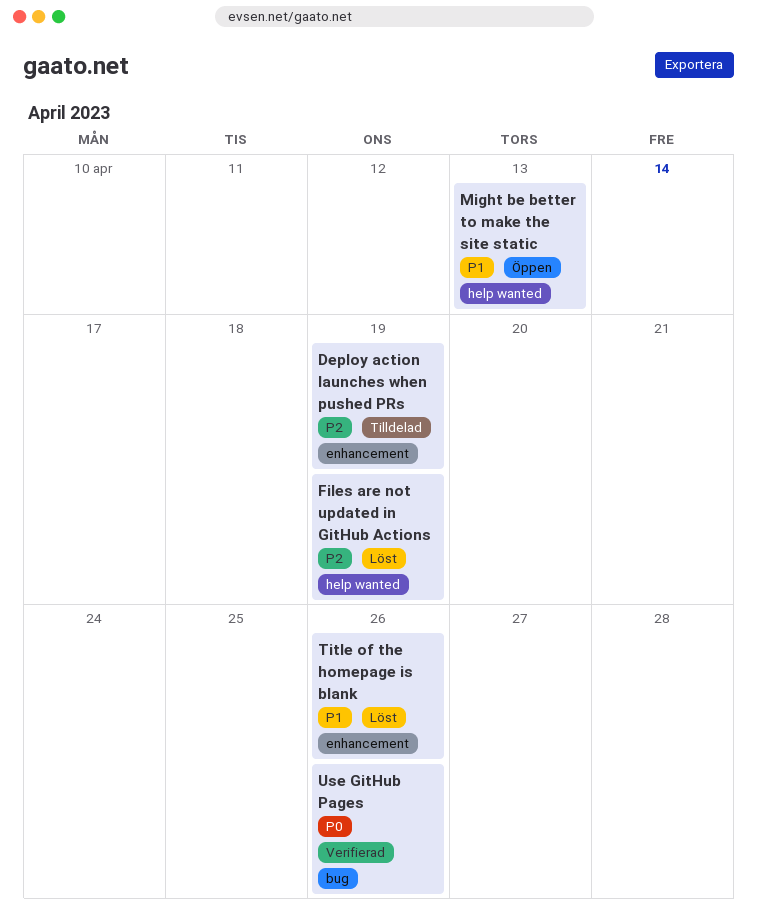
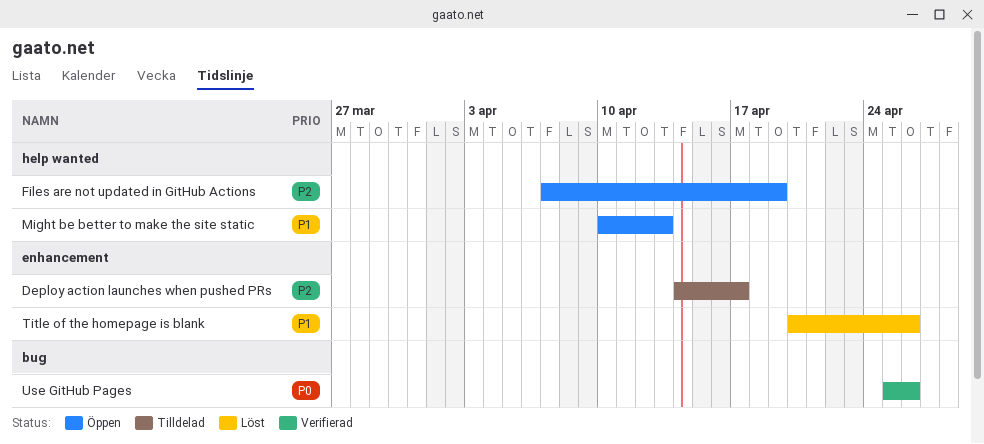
Deploy action launches when pushed PRs, due: Apr 19 -> Apr 17
Files are not updated in GitHub Actions, status: Löst -> Öppen

